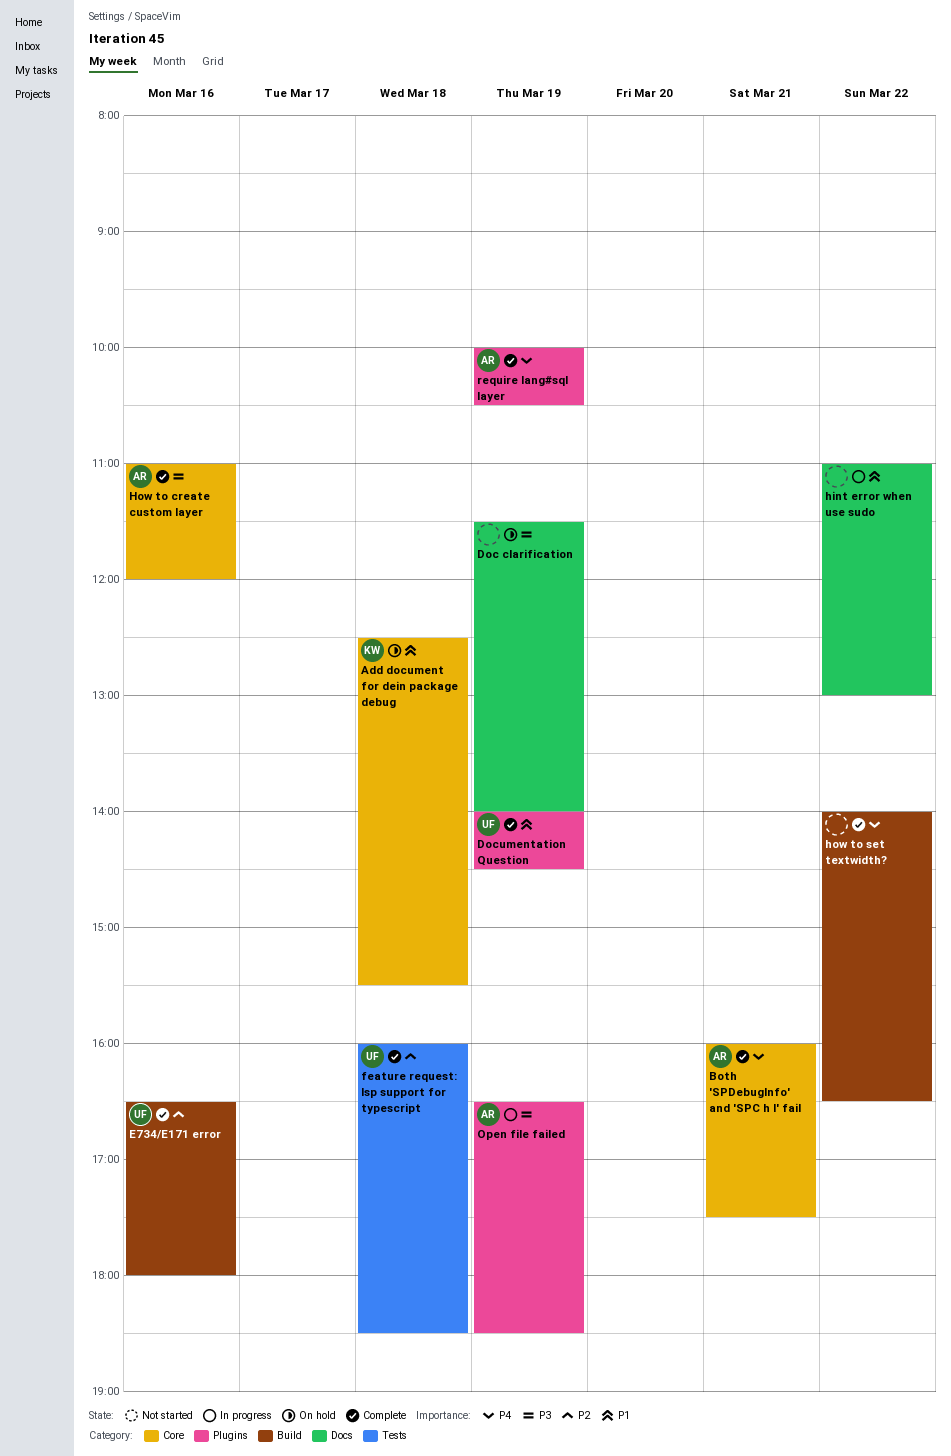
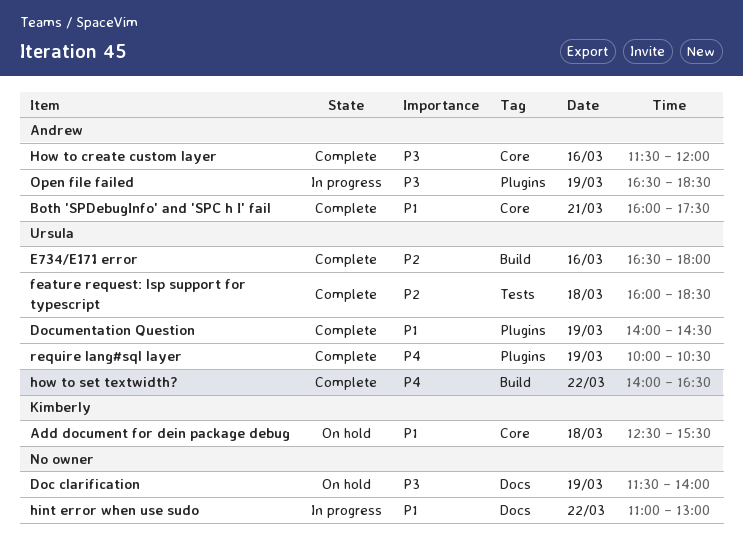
Both 'SPDebugInfo' and 'SPC h I' fail, priority: P4 -> P1
How to create custom layer, begins: 11:00 -> 11:30
how to set textwidth?, owner: none -> Ursula
require lang#sql layer, owner: Andrew -> Ursula

